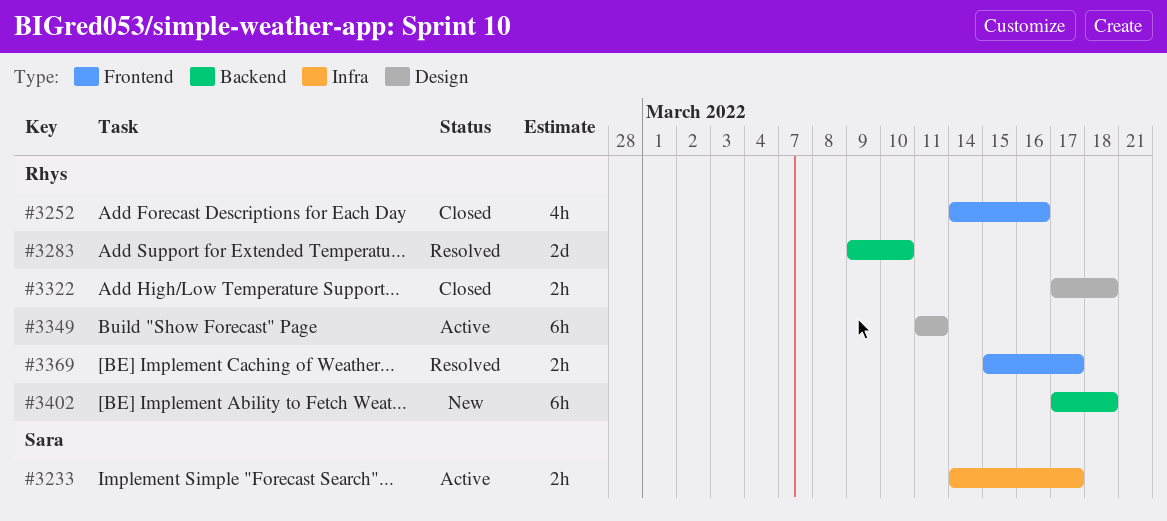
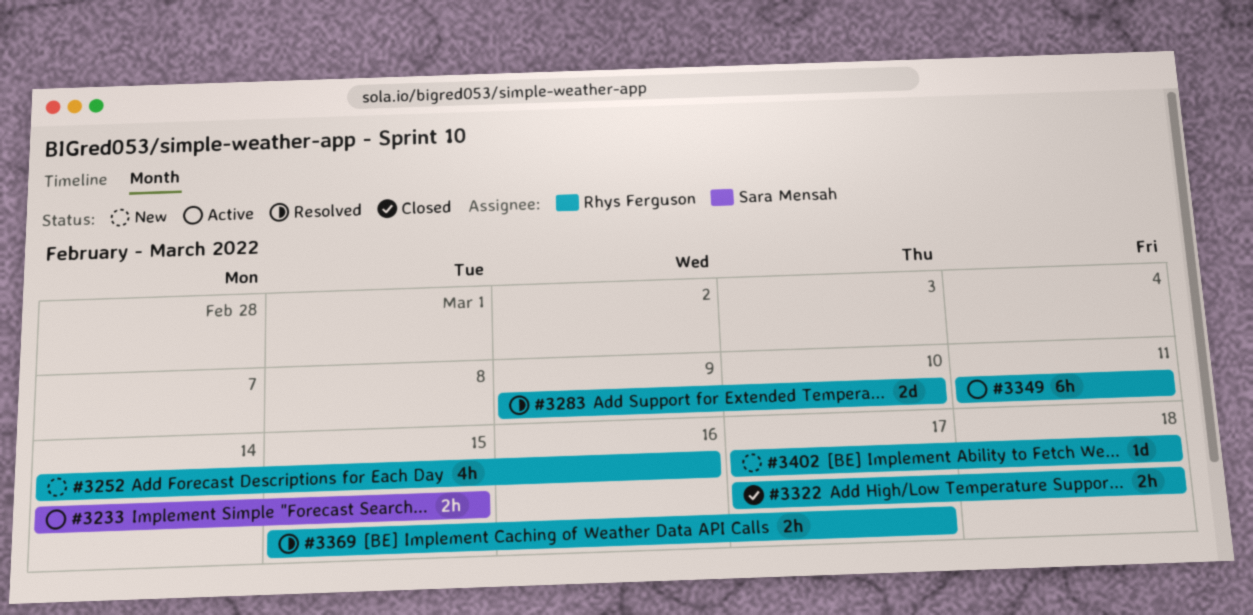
#3233, due: Mar 17 -> Mar 15
#3252, status: Closed -> New
#3402, estimate: 6h -> 1d

